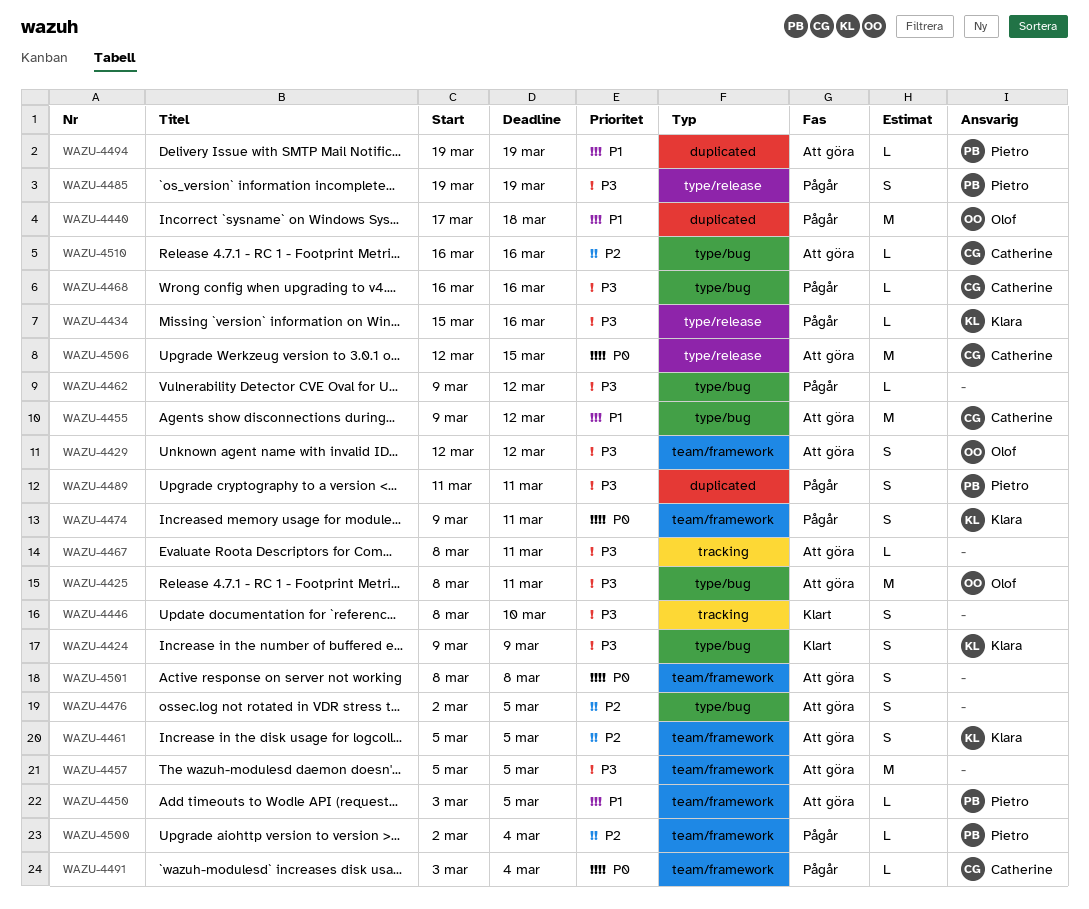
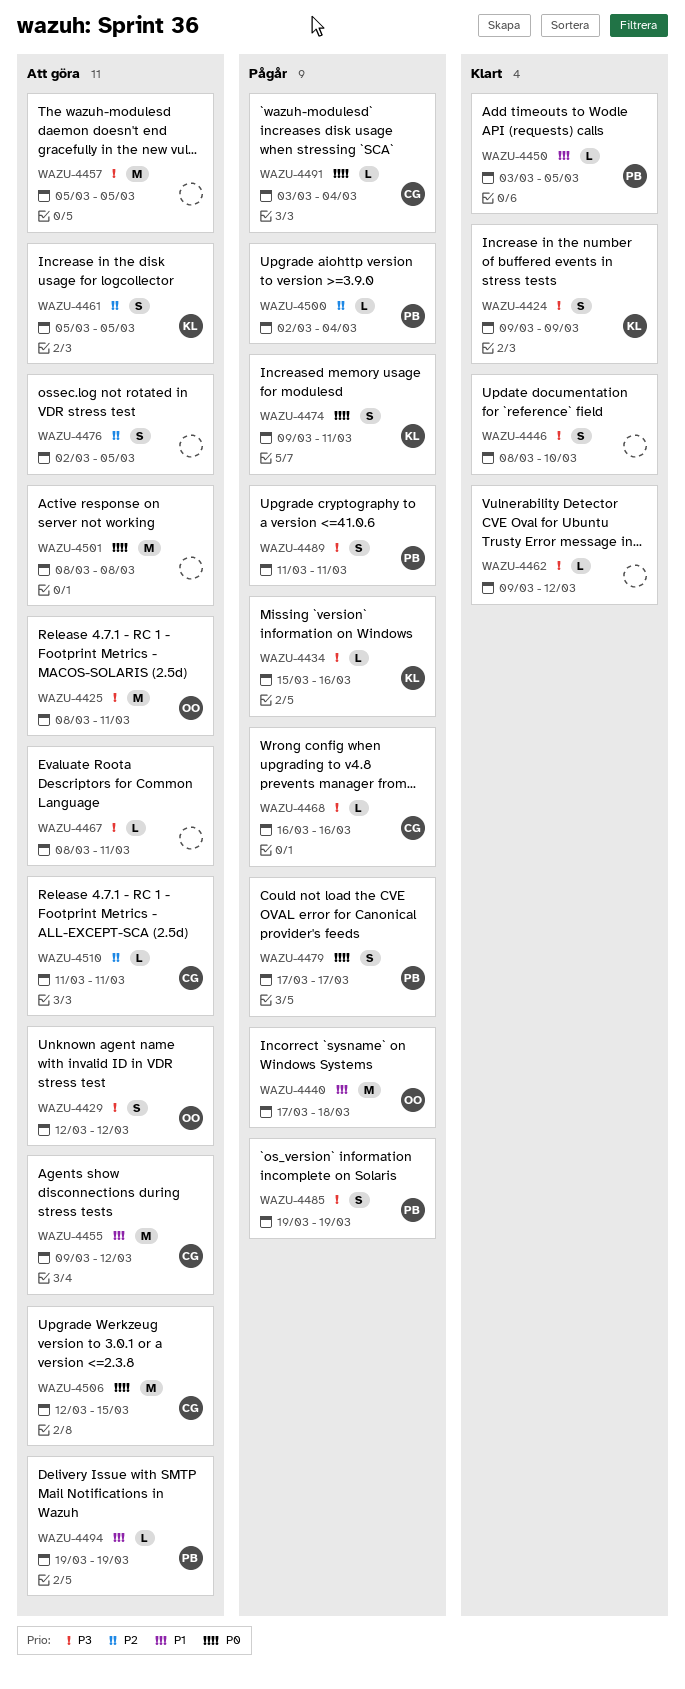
WAZU-4450, status: Att göra -> Klart
WAZU-4462, status: Pågår -> Klart
WAZU-4479: none -> present
WAZU-4501, estimate: S -> M
WAZU-4510, start: Mar 16 -> Mar 11
WAZU-4510, due: Mar 16 -> Mar 11

